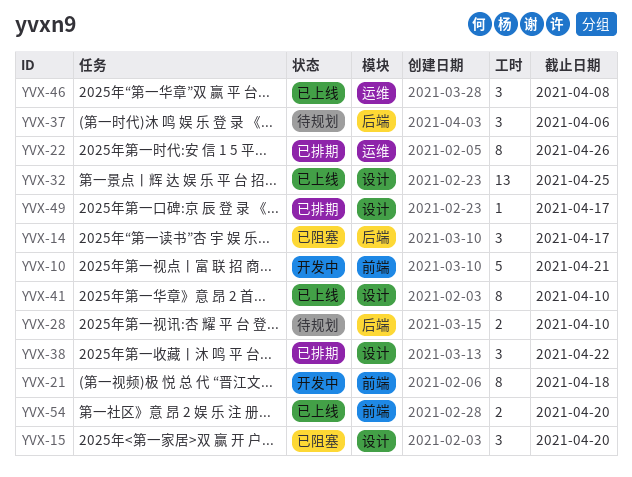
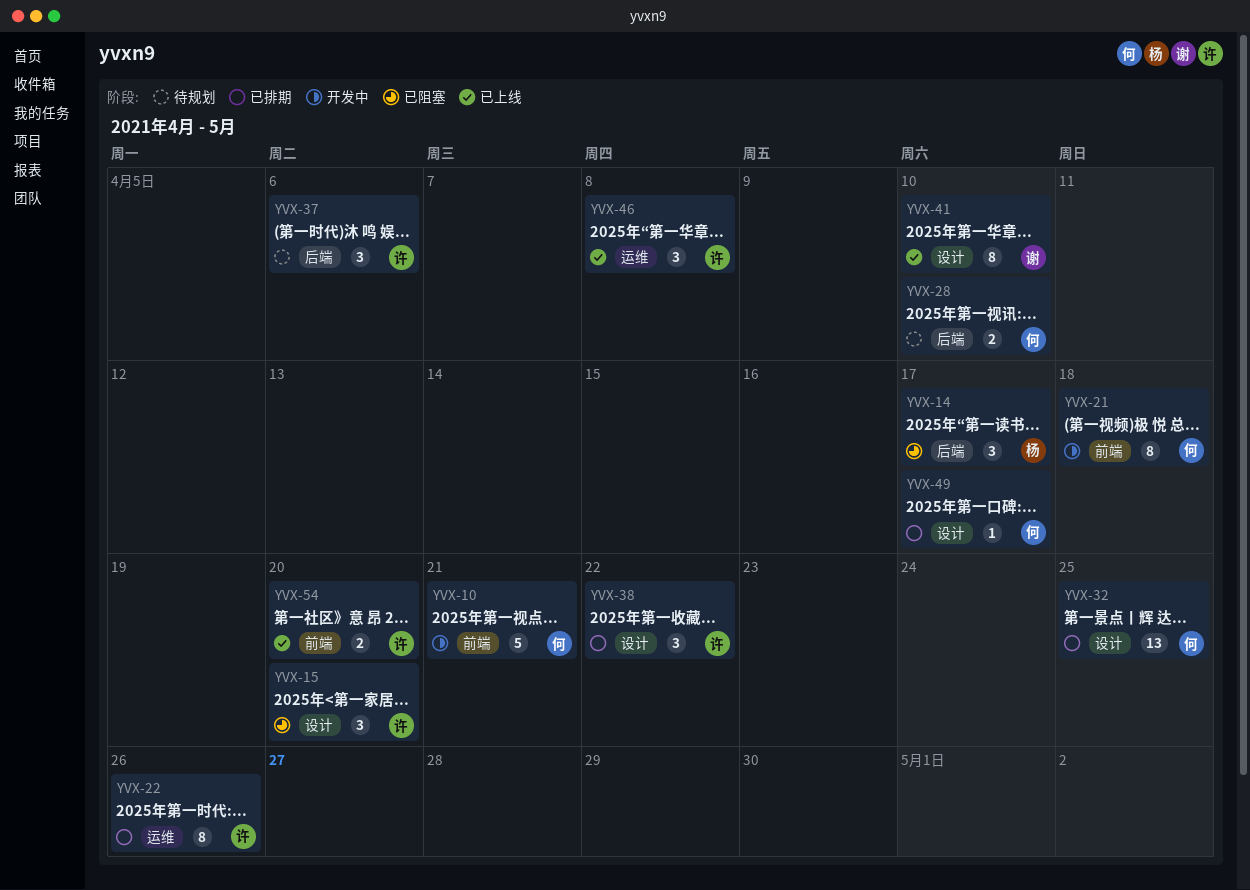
YVX-32, status: 已上线 -> 已排期

